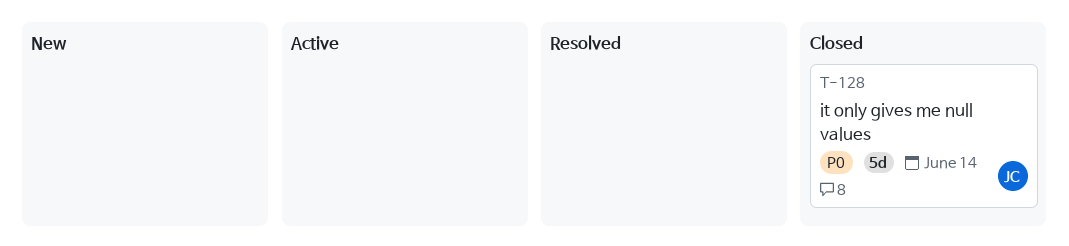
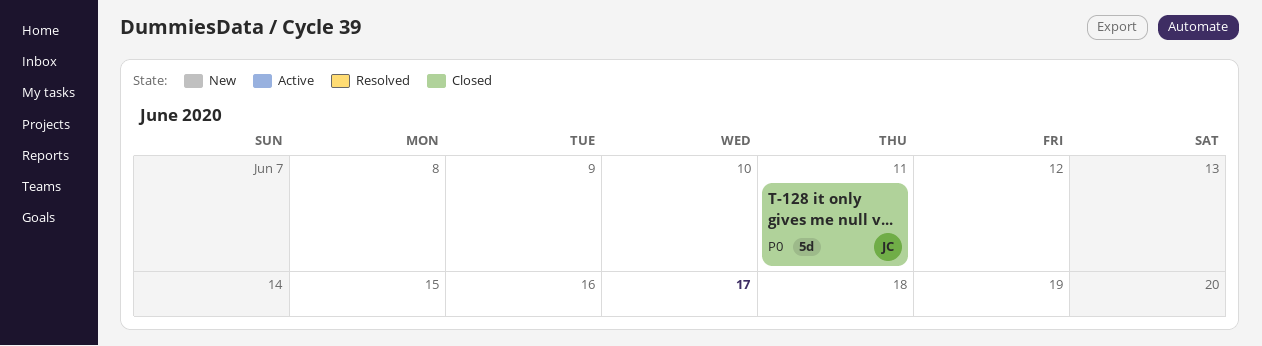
T-128, due: Jun 14 -> Jun 11

